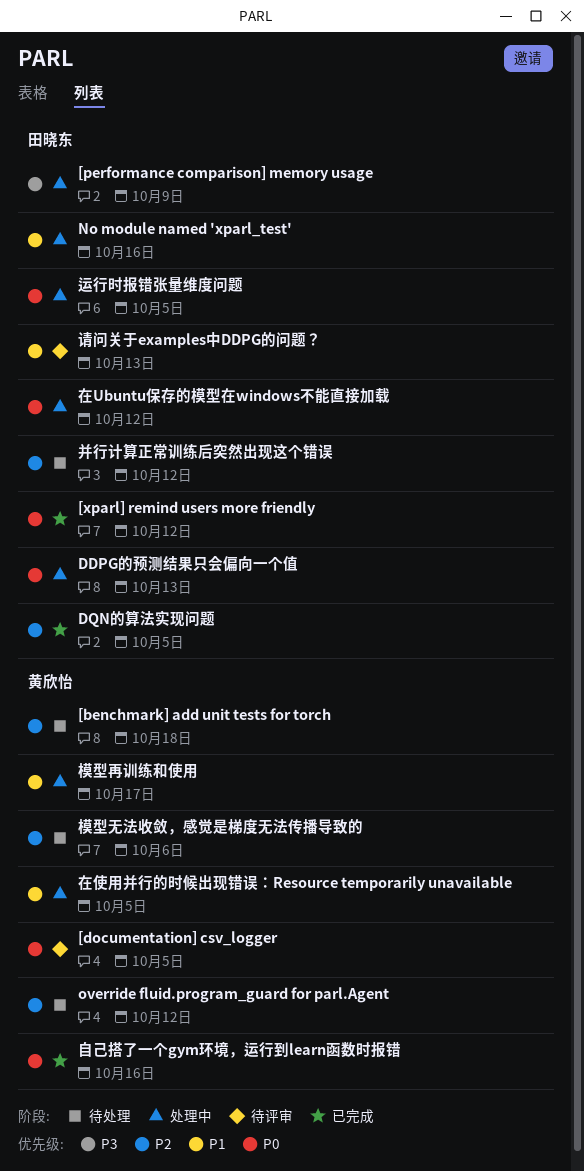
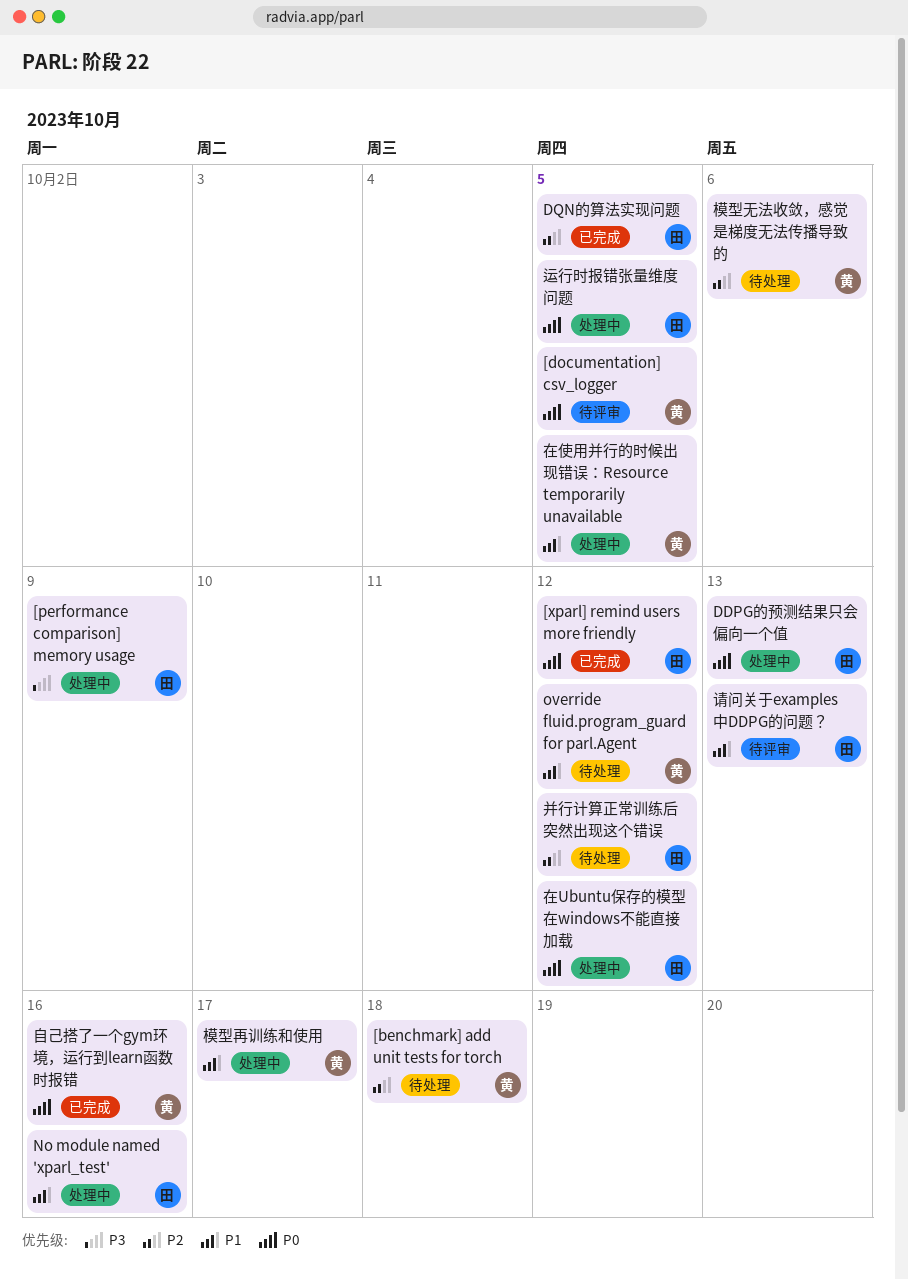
override fluid.program_guard for parl.Agent, priority: P2 -> P1

